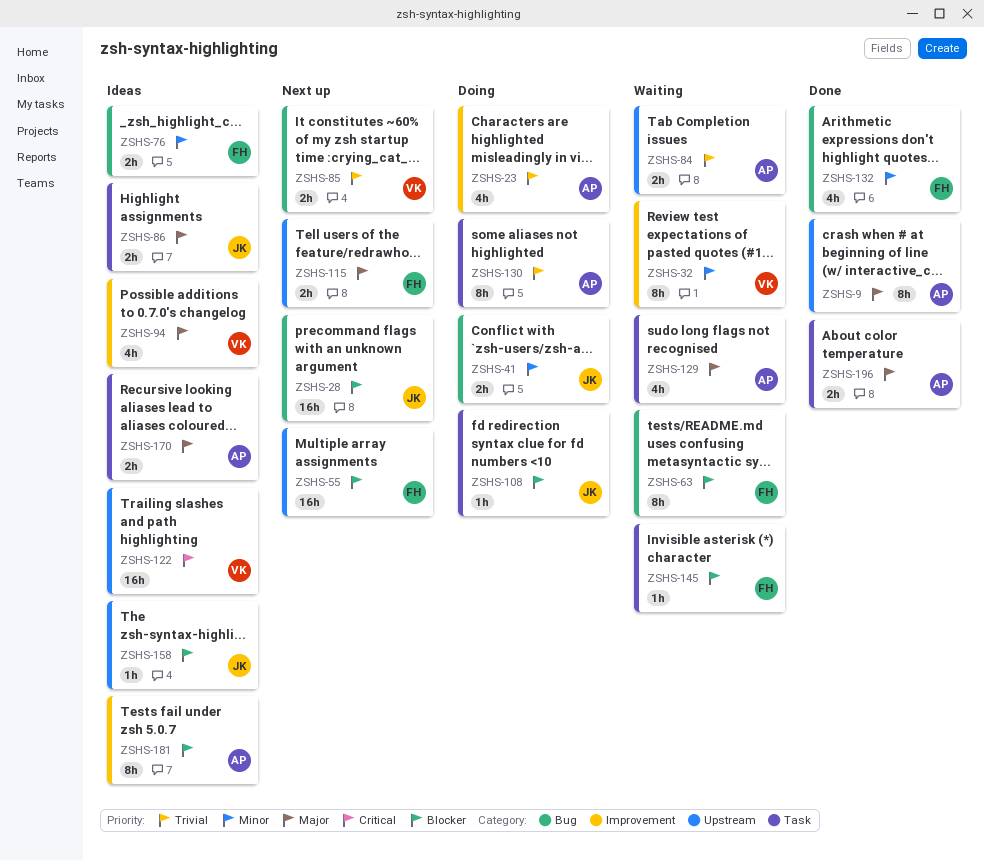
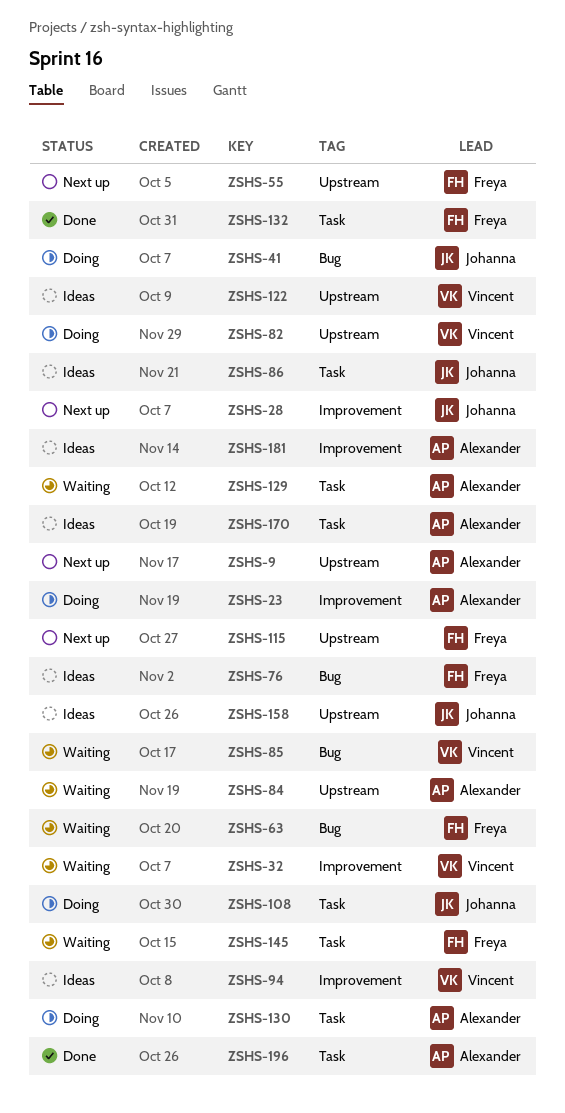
ZSHS-9, status: Done -> Next up
ZSHS-28, label: Bug -> Improvement
ZSHS-82: none -> present
ZSHS-85, status: Next up -> Waiting
ZSHS-132, label: Bug -> Task

